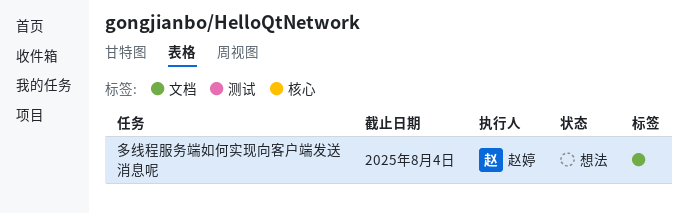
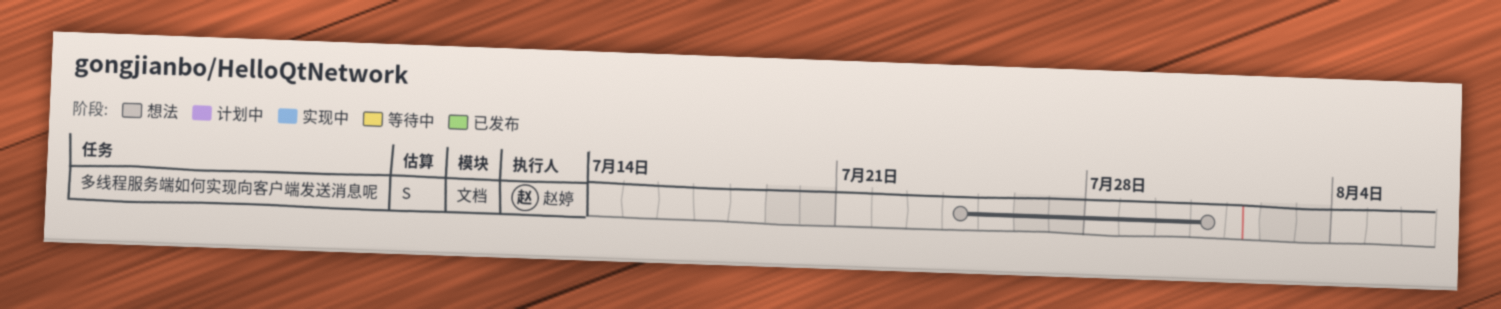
多线程服务端如何实现向客户端发送消息呢, due: Aug 4 -> Jul 31

